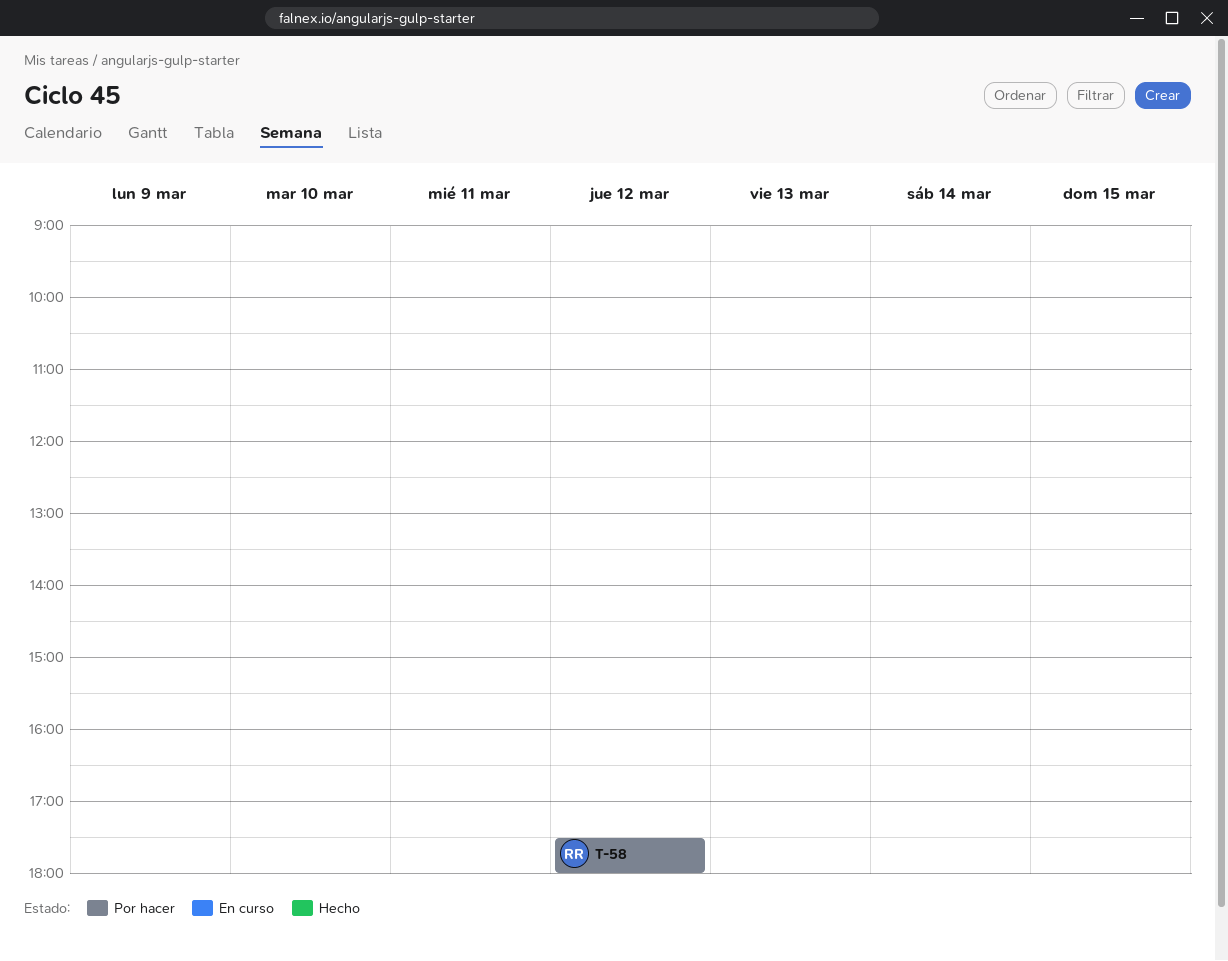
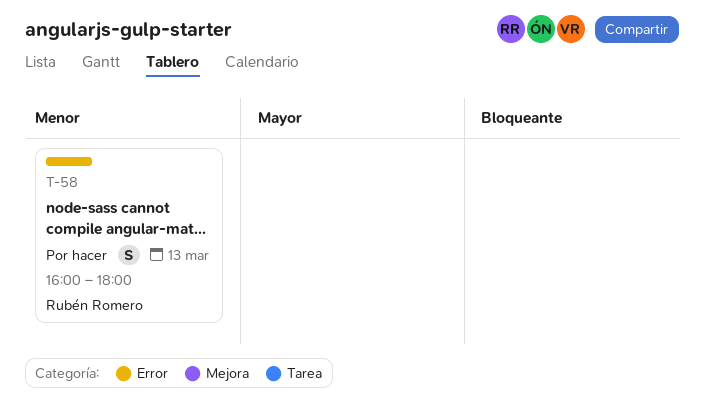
T-58, day: Mar 12 -> Mar 13
T-58, begins: 17:30 -> 16:00

